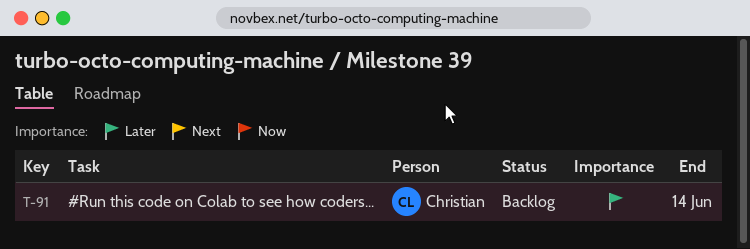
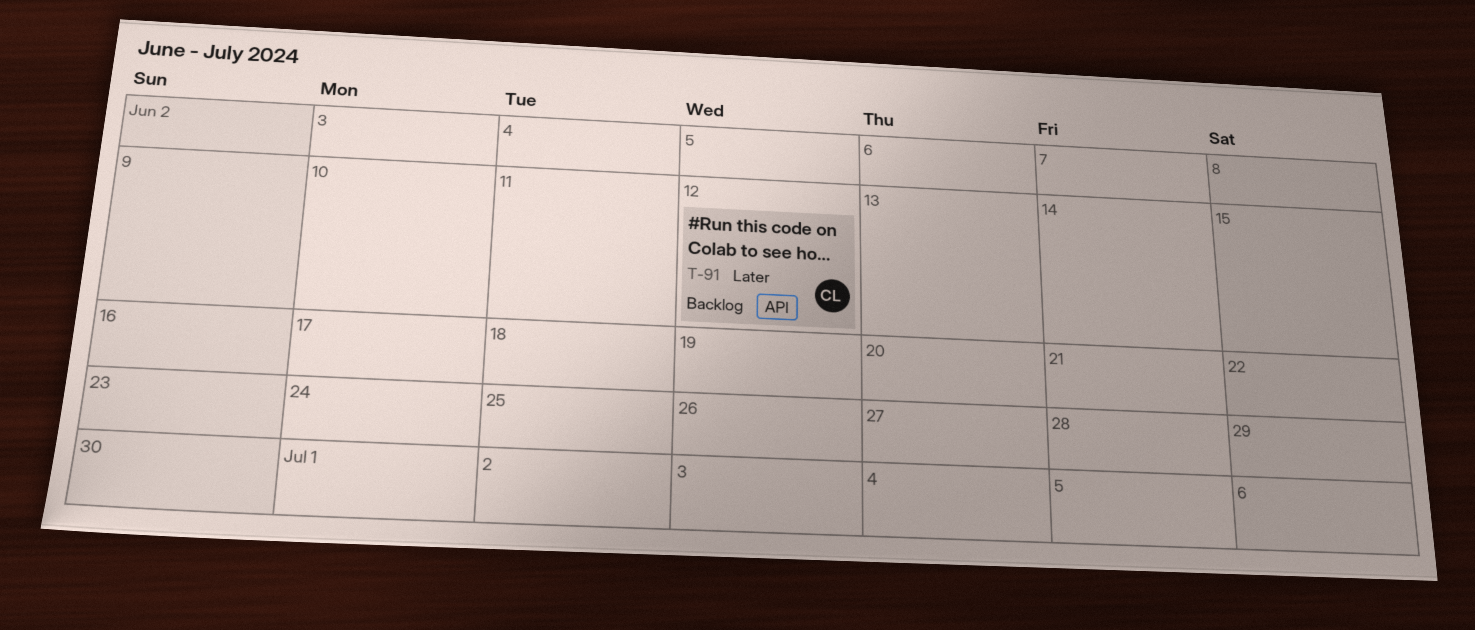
T-91, due: Jun 14 -> Jun 12

